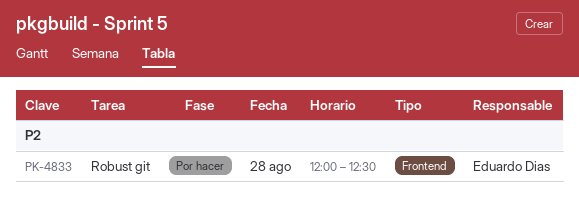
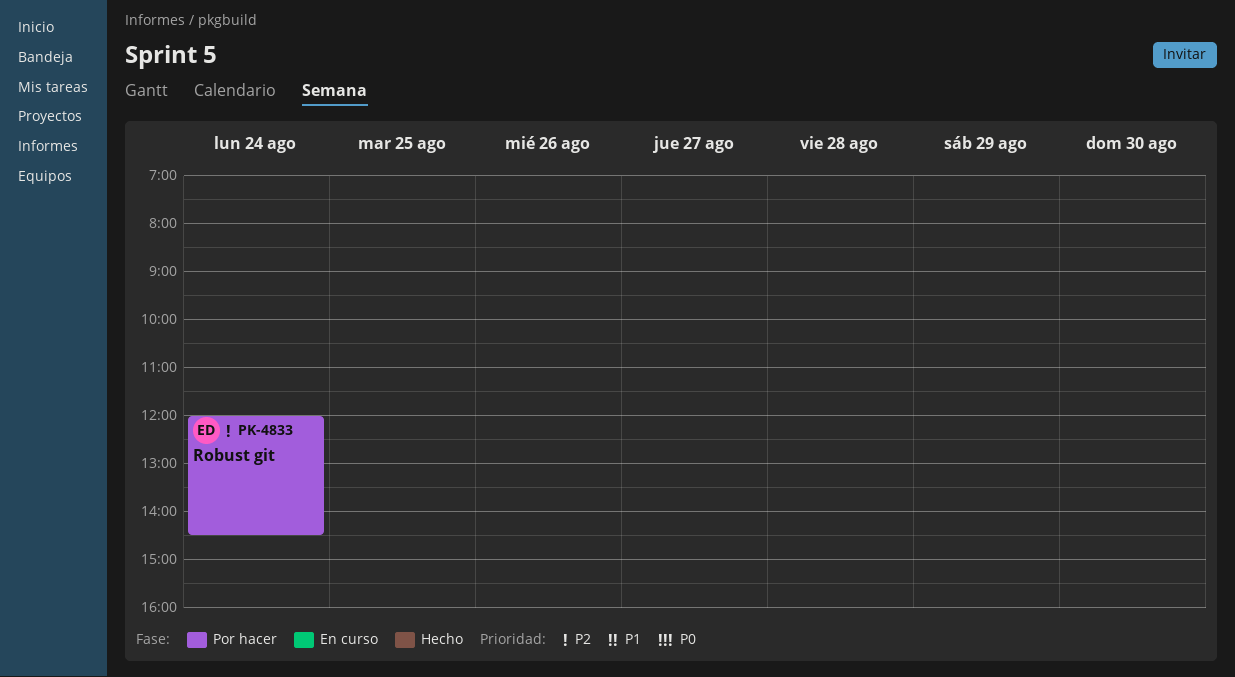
PK-4833, day: Aug 28 -> Aug 24
PK-4833, ends: 12:30 -> 14:30

